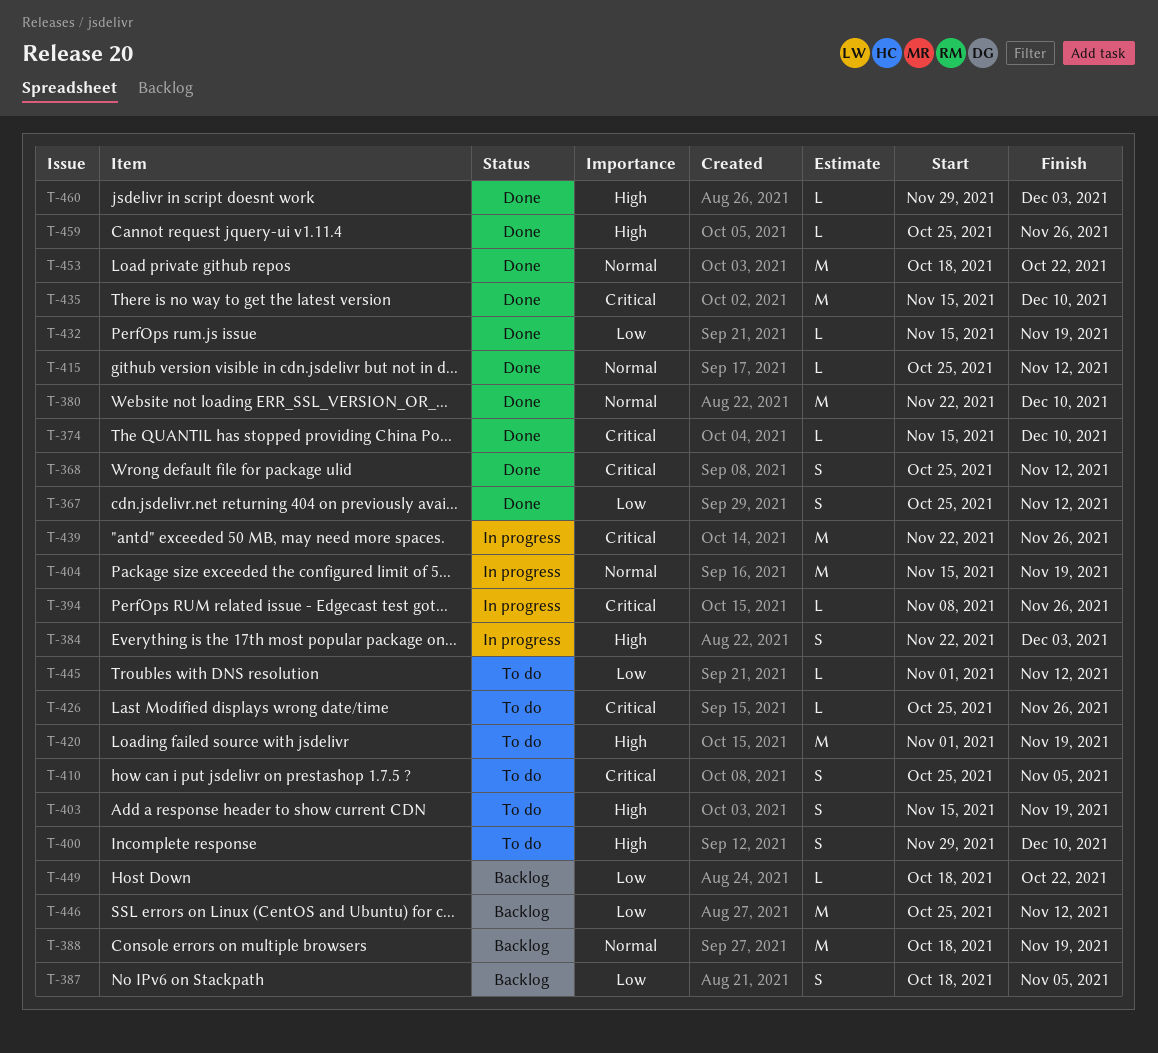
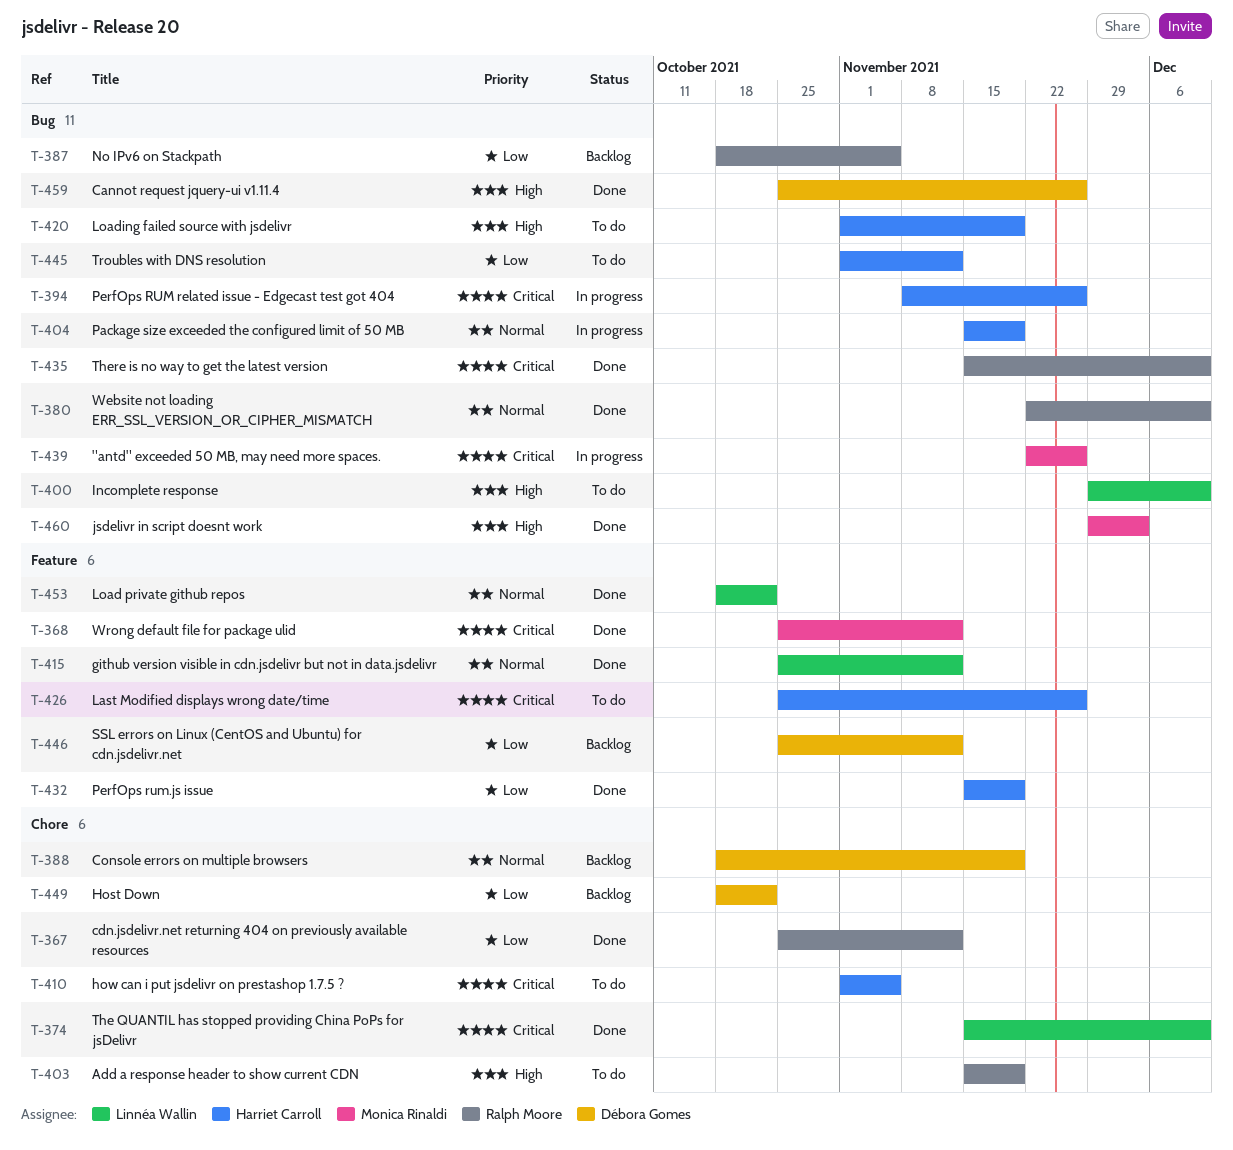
T-384: present -> none
T-410, start: Oct 25 -> Nov 1

